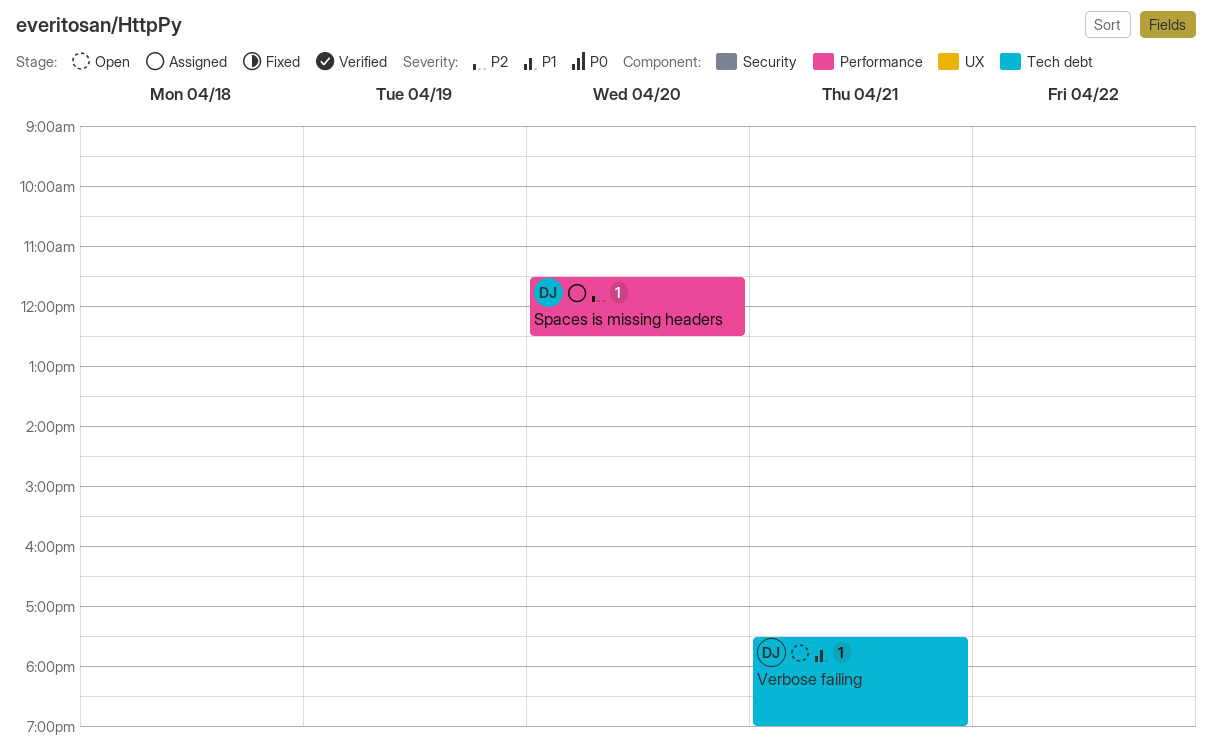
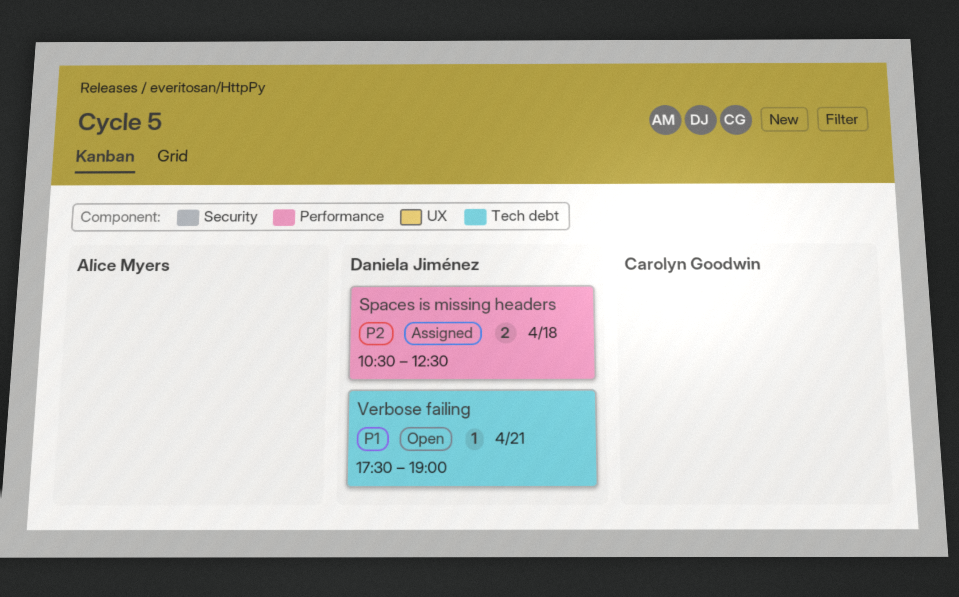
Spaces is missing headers, estimate: 1 -> 2
Spaces is missing headers, day: Apr 20 -> Apr 18
Spaces is missing headers, begins: 11:30 -> 10:30

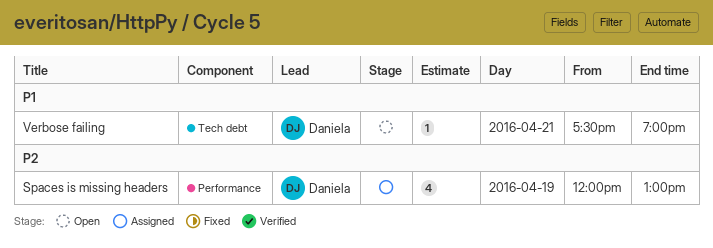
Spaces is missing headers, estimate: 2 -> 4
Spaces is missing headers, day: Apr 18 -> Apr 19
Spaces is missing headers, begins: 10:30 -> 12:00
Spaces is missing headers, ends: 12:30 -> 13:00

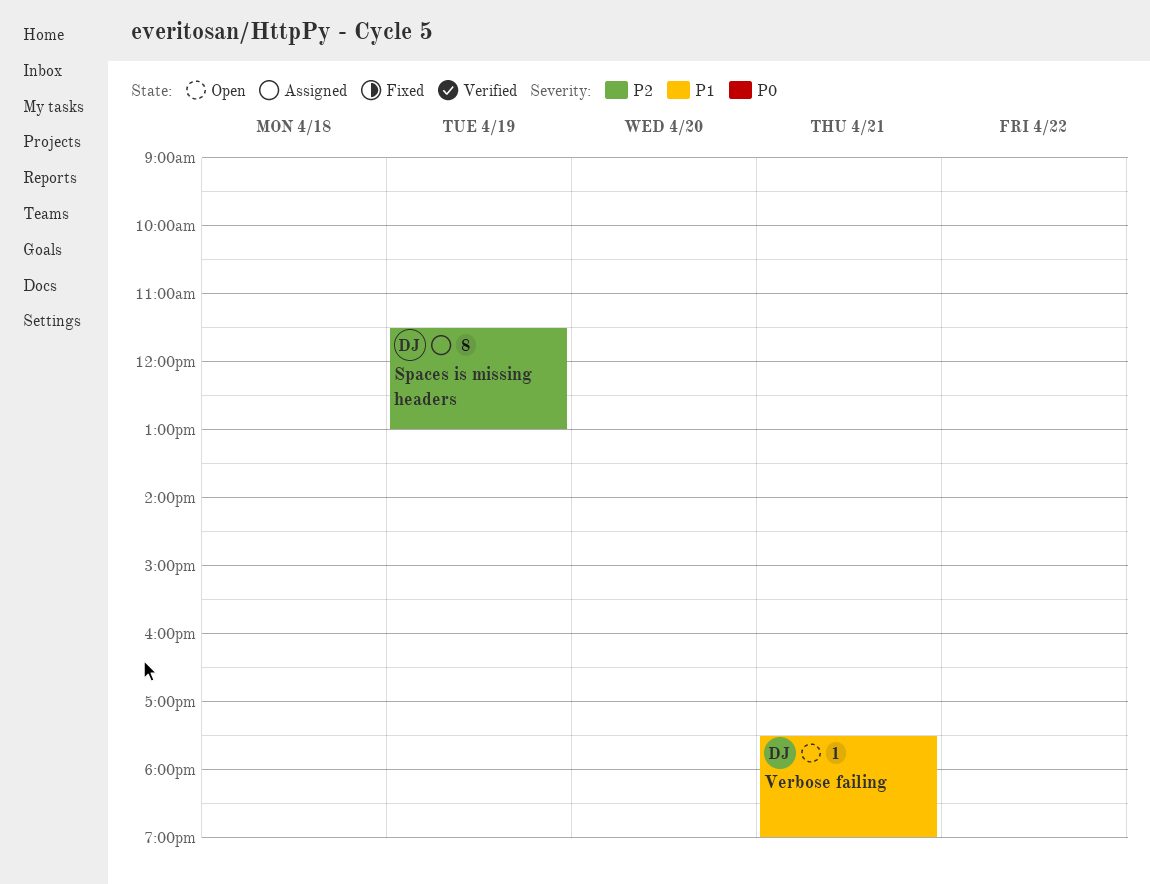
Spaces is missing headers, estimate: 4 -> 8
Spaces is missing headers, begins: 12:00 -> 11:30

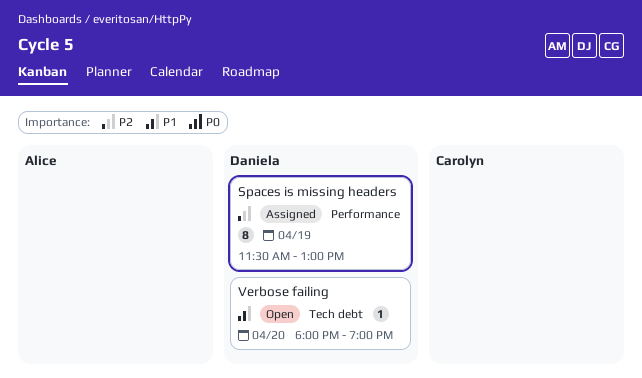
Verbose failing, day: Apr 21 -> Apr 20
Verbose failing, begins: 17:30 -> 18:00

